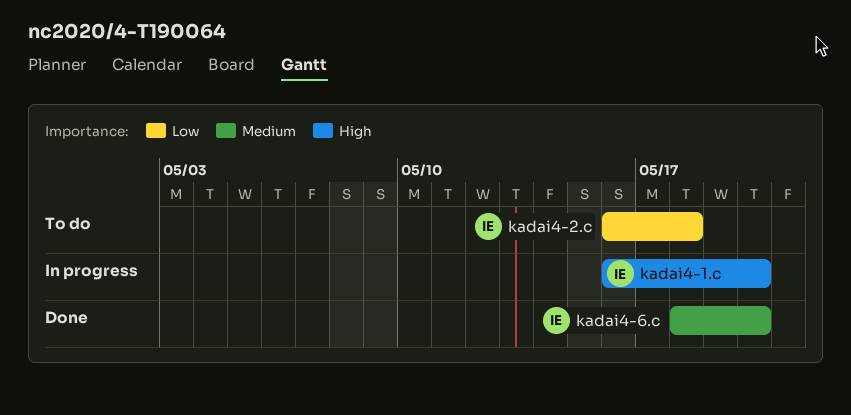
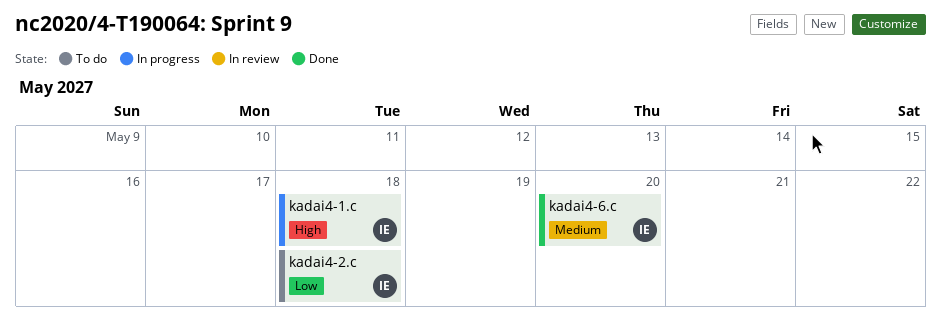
kadai4-1.c, due: May 20 -> May 18

